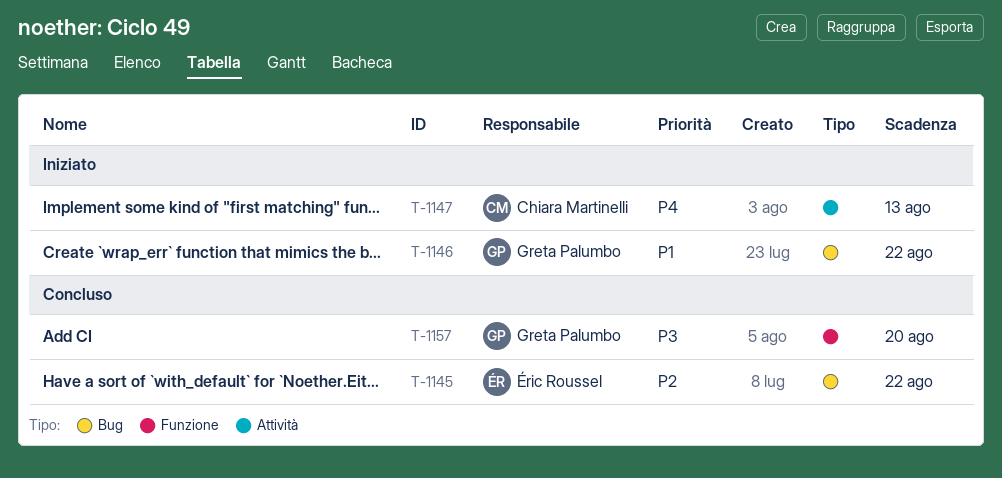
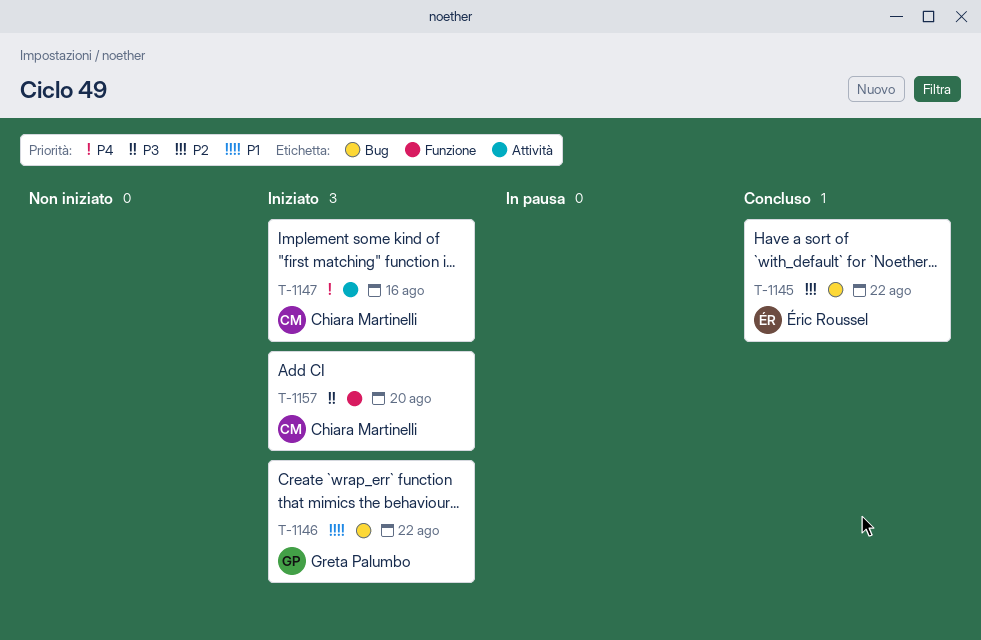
T-1147, due: Aug 13 -> Aug 16
T-1157, status: Concluso -> Iniziato
T-1157, owner: Greta Palumbo -> Chiara Martinelli

